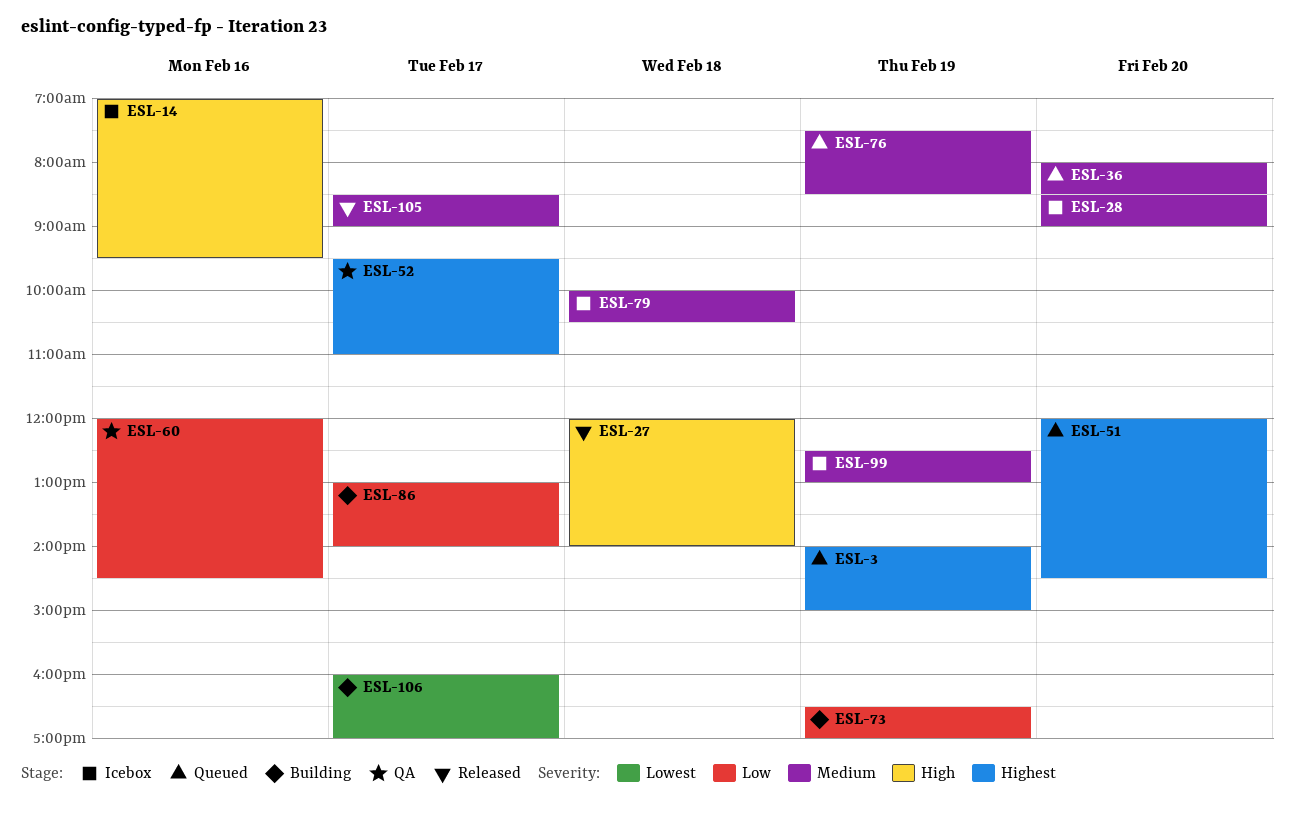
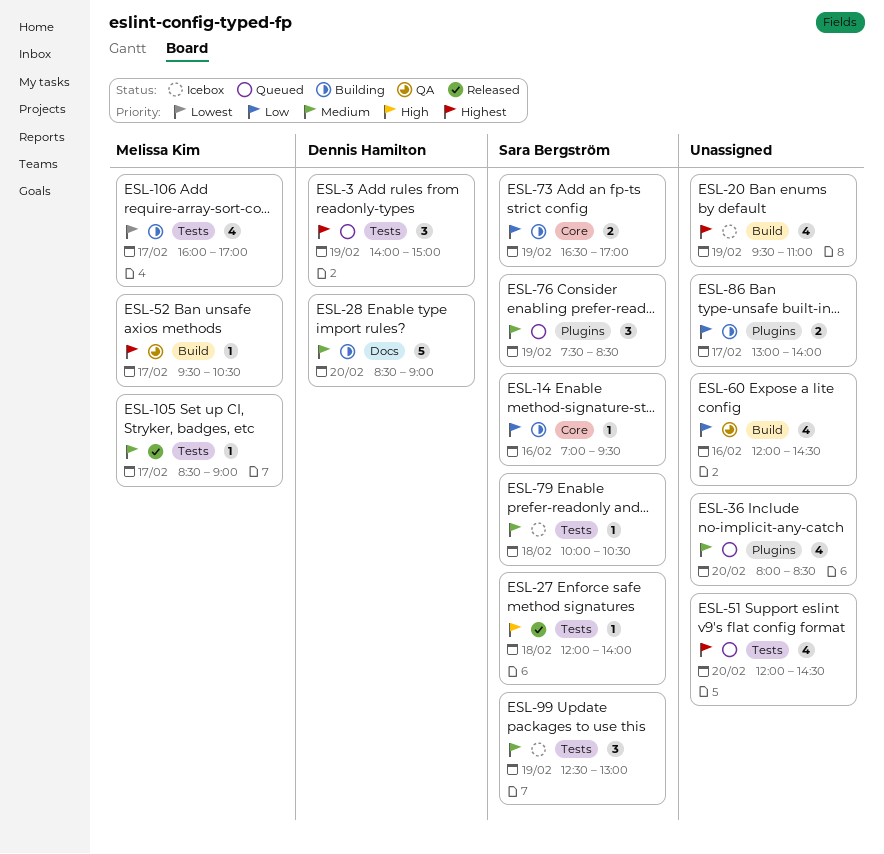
ESL-14, status: Icebox -> Building
ESL-14, priority: High -> Low
ESL-20: none -> present
ESL-28, status: Icebox -> Building
ESL-52, ends: 11:00 -> 10:30

